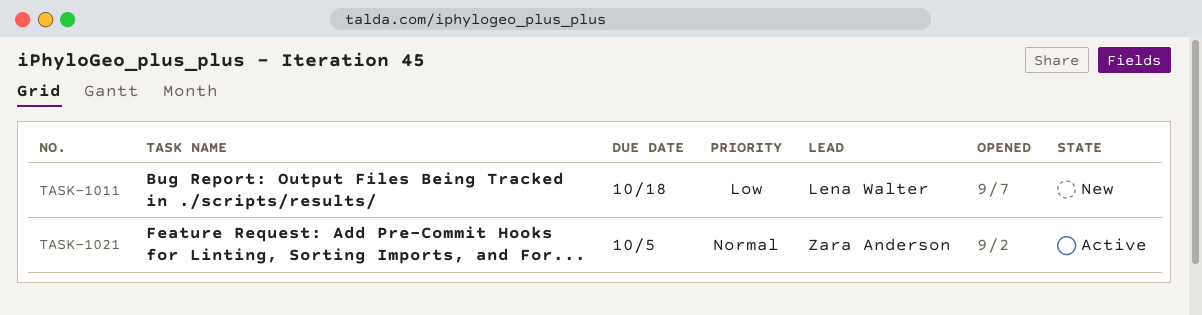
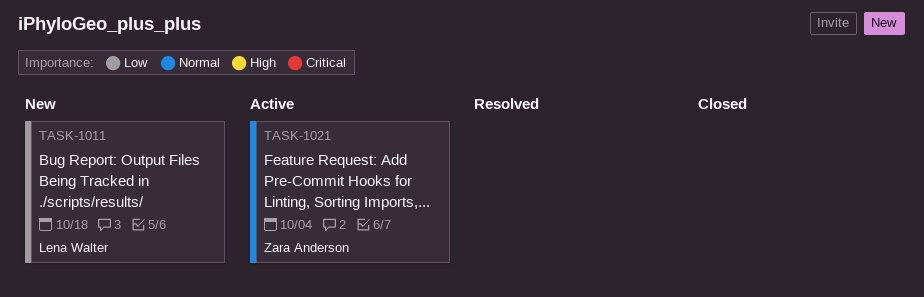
TASK-1021, due: Oct 5 -> Oct 4

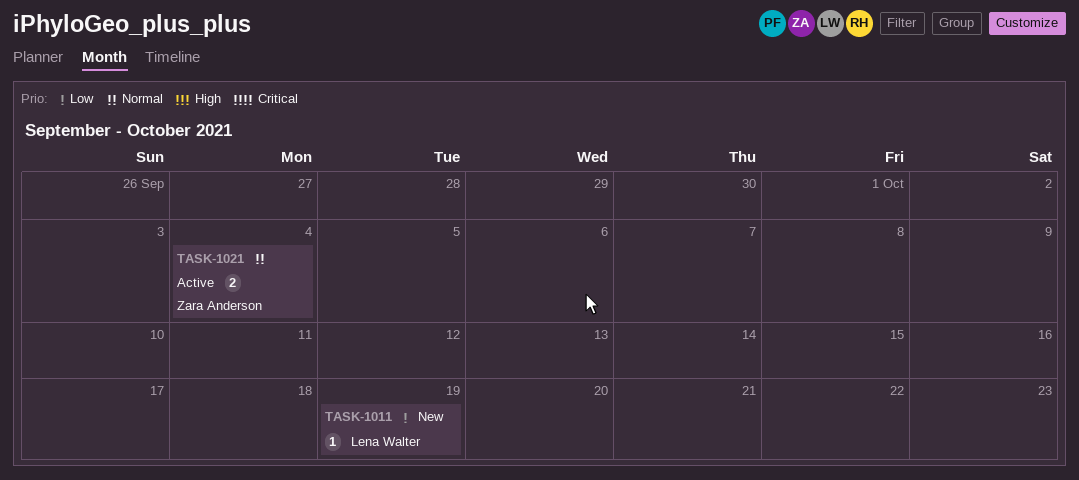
TASK-1011, due: Oct 18 -> Oct 19

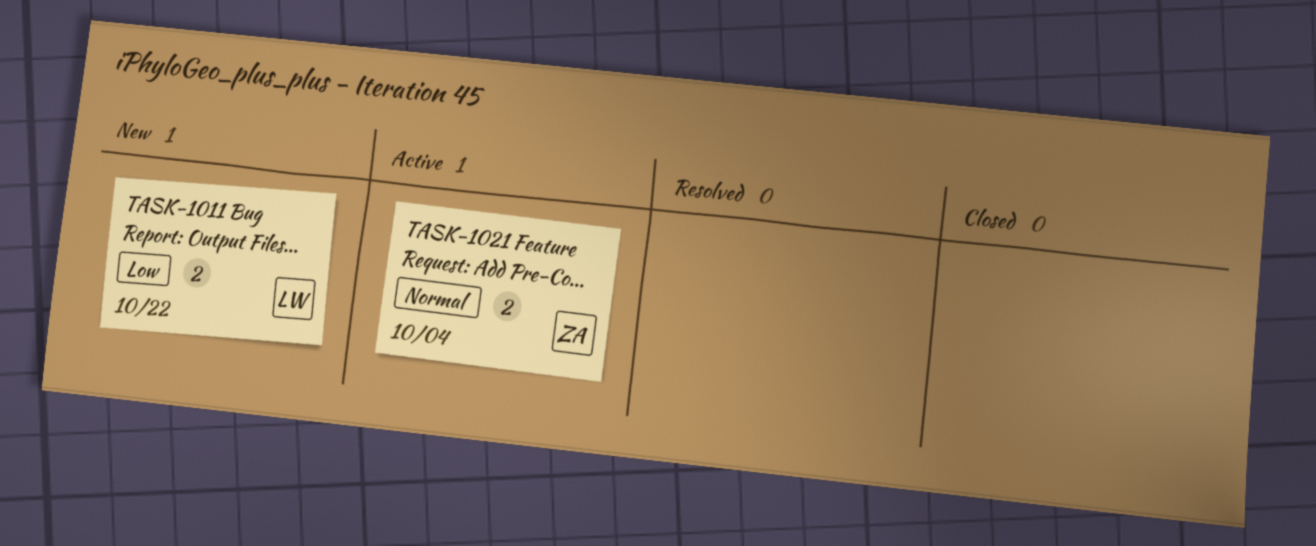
TASK-1011, estimate: 1 -> 2
TASK-1011, due: Oct 19 -> Oct 22

